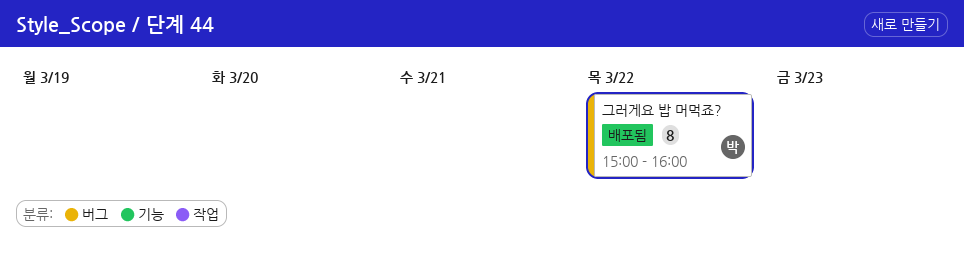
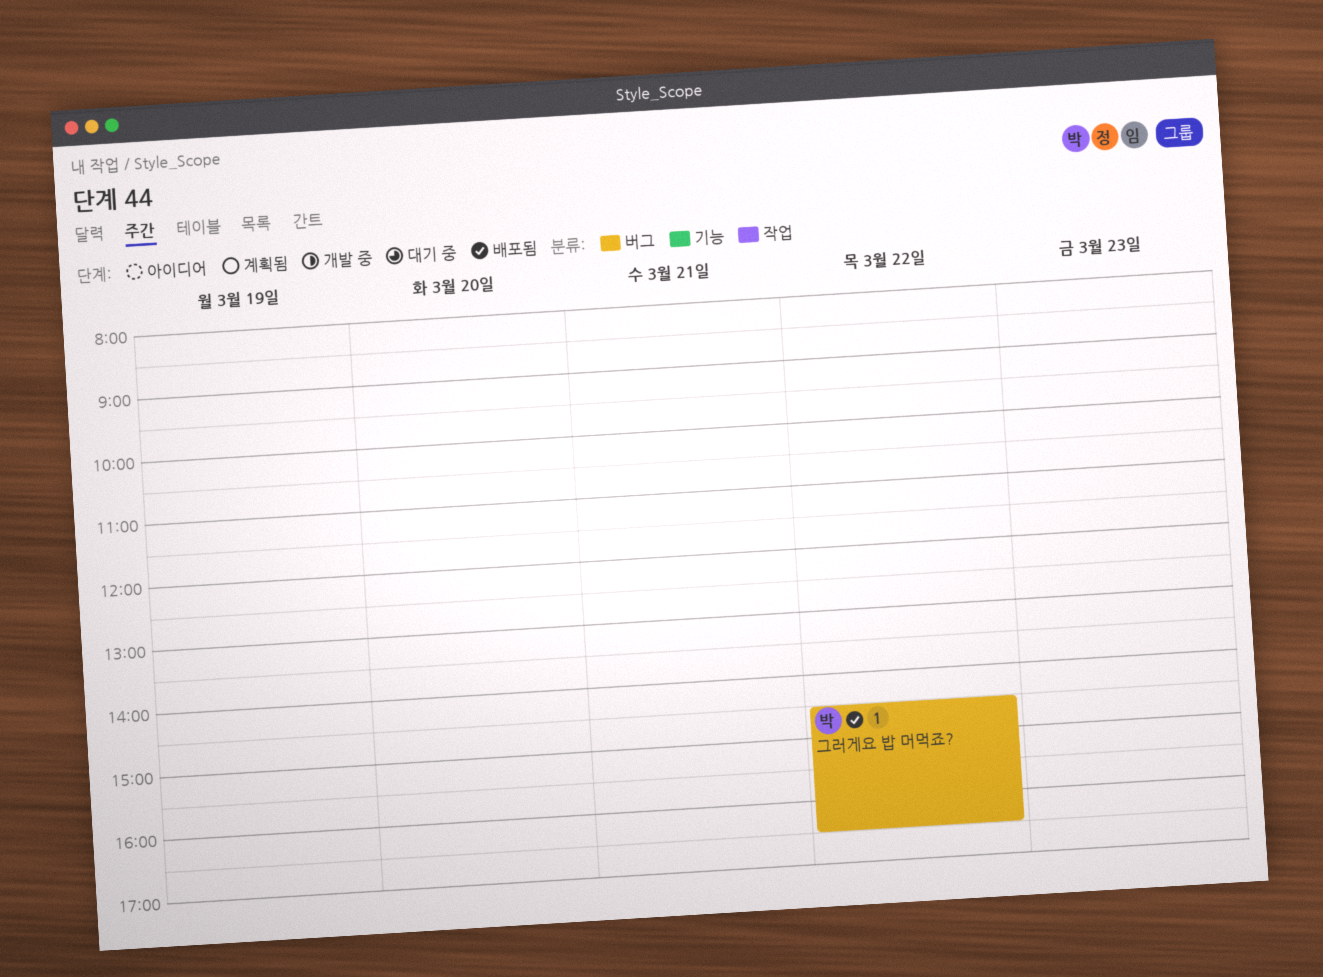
그러게요 밥 머먹죠?, estimate: 8 -> 1
그러게요 밥 머먹죠?, begins: 15:00 -> 14:30
그러게요 밥 머먹죠?, ends: 16:00 -> 16:30

